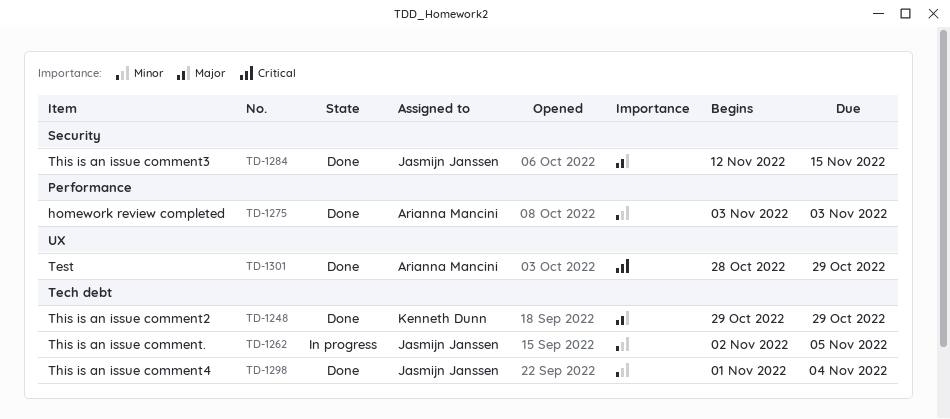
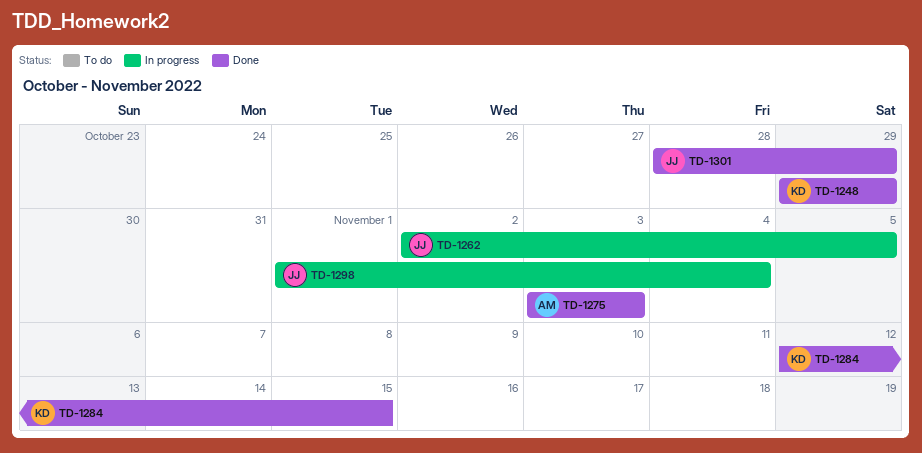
TD-1284, owner: Jasmijn Janssen -> Kenneth Dunn
TD-1298, status: Done -> In progress
TD-1301, owner: Arianna Mancini -> Jasmijn Janssen

